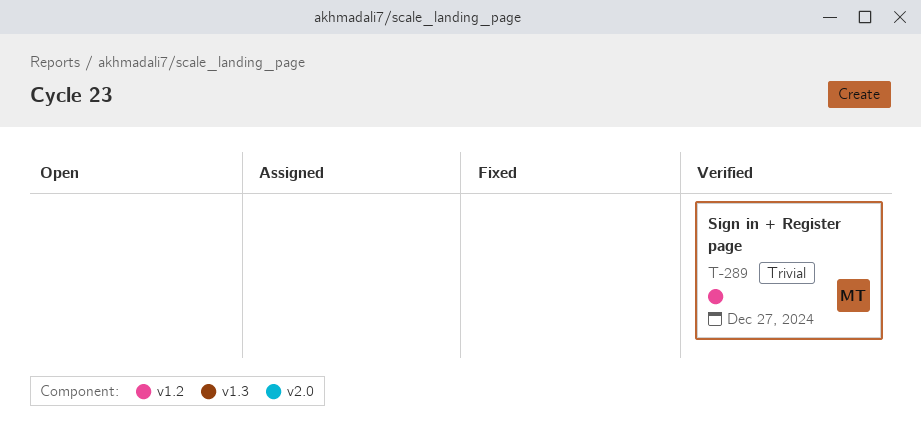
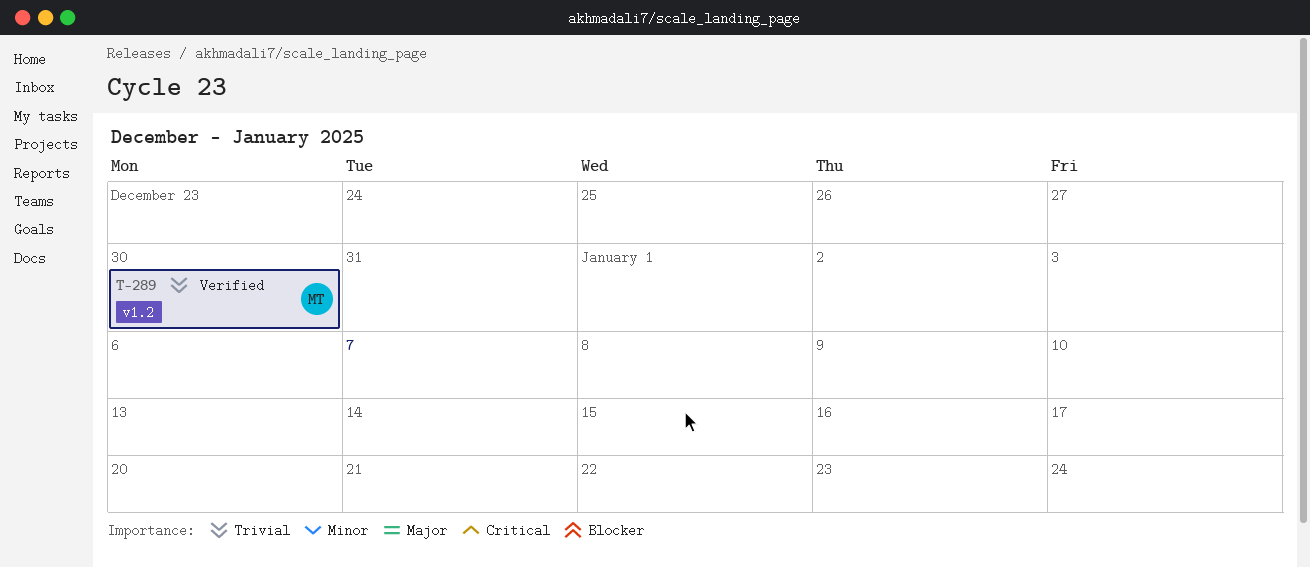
T-289, due: Dec 27 -> Dec 30

